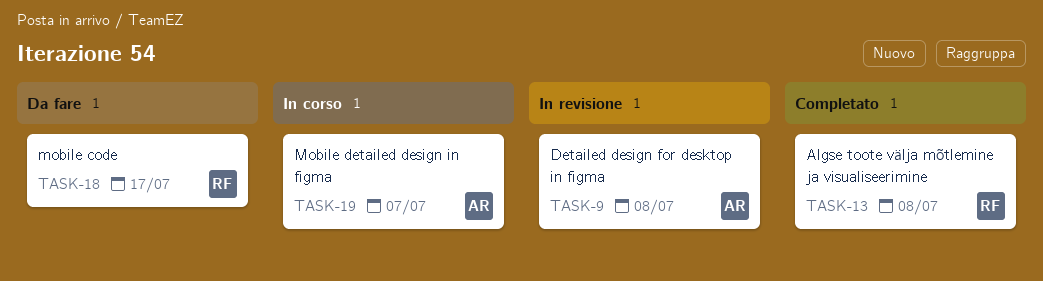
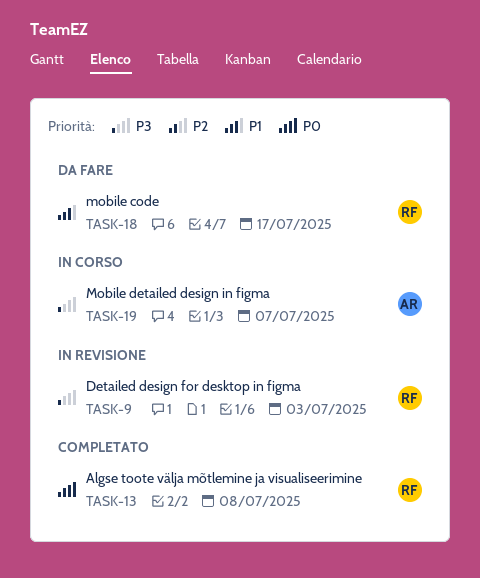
TASK-9, owner: AR -> RF
TASK-9, due: Jul 8 -> Jul 3

